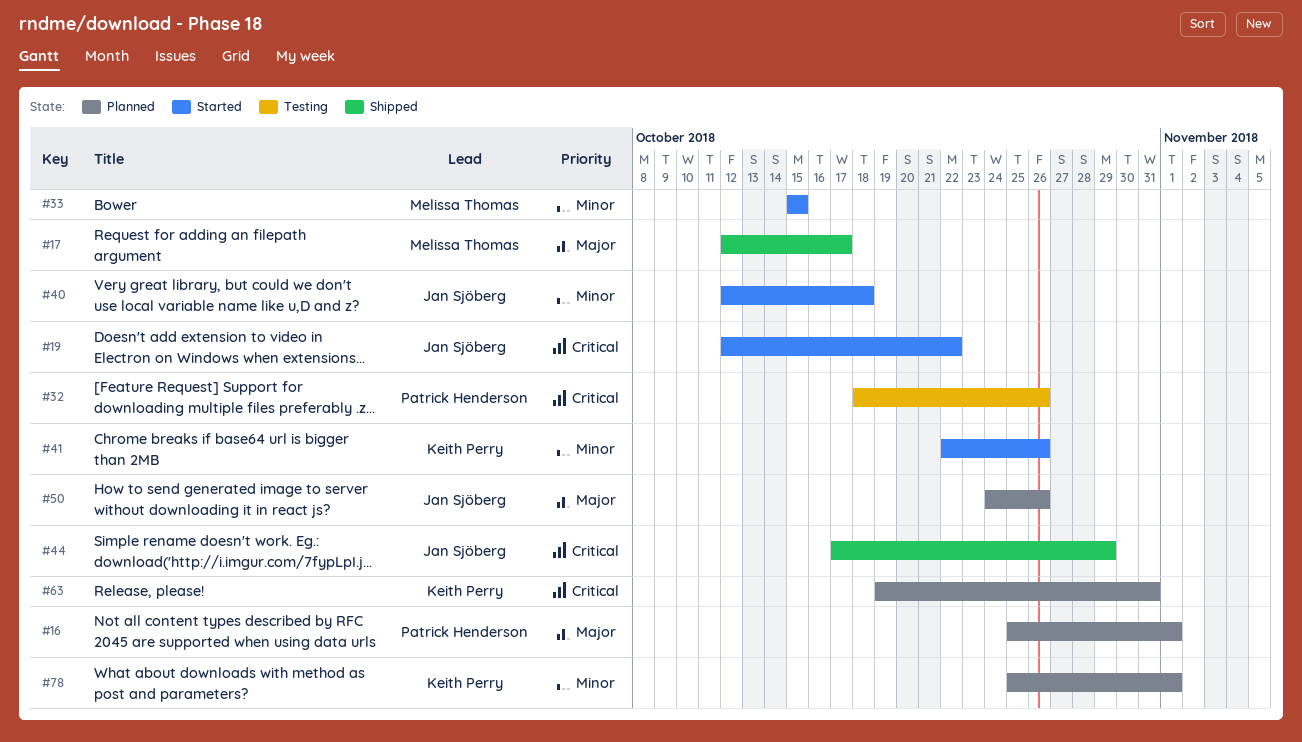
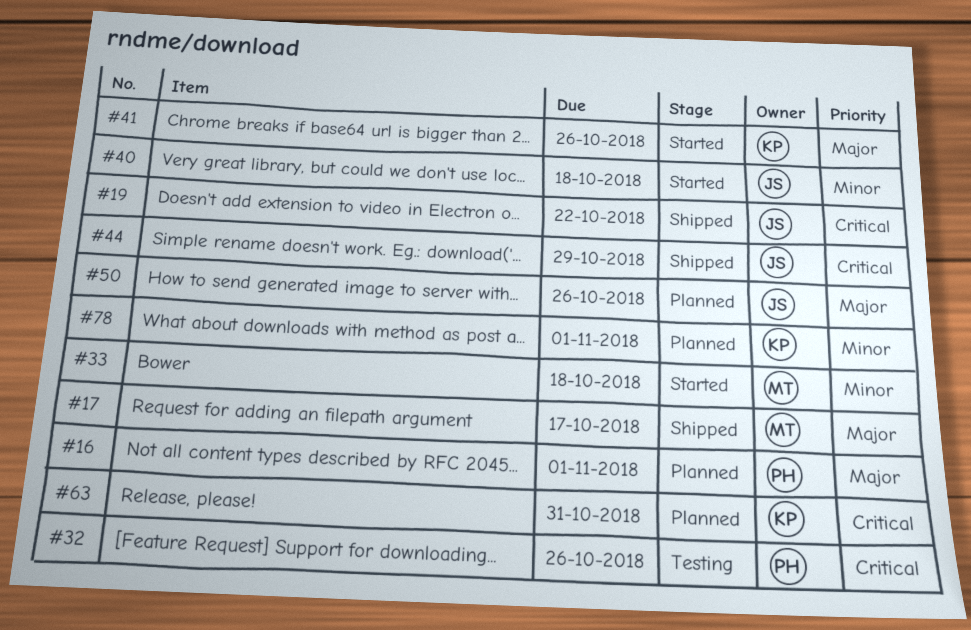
#19, status: Started -> Shipped
#33, due: Oct 15 -> Oct 18
#41, priority: Minor -> Major

